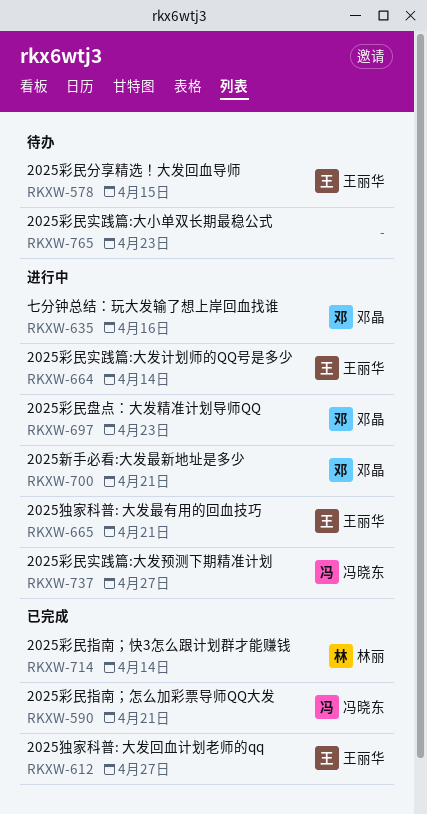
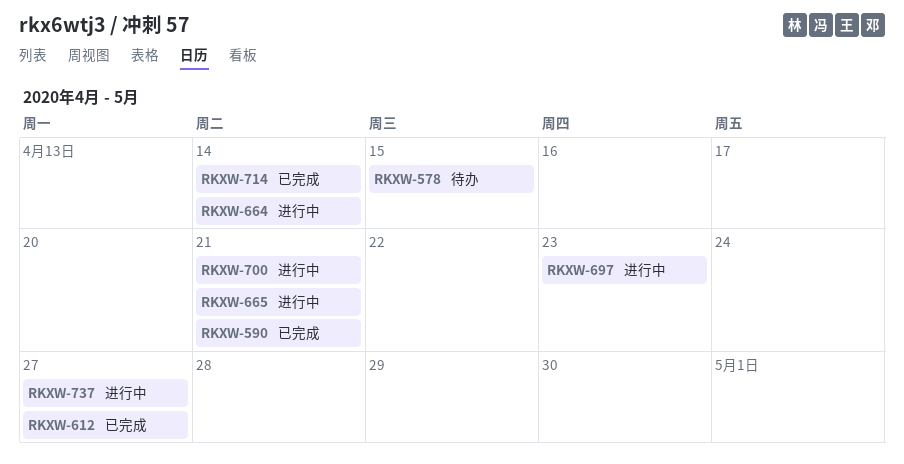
RKXW-635: present -> none
RKXW-765: present -> none

